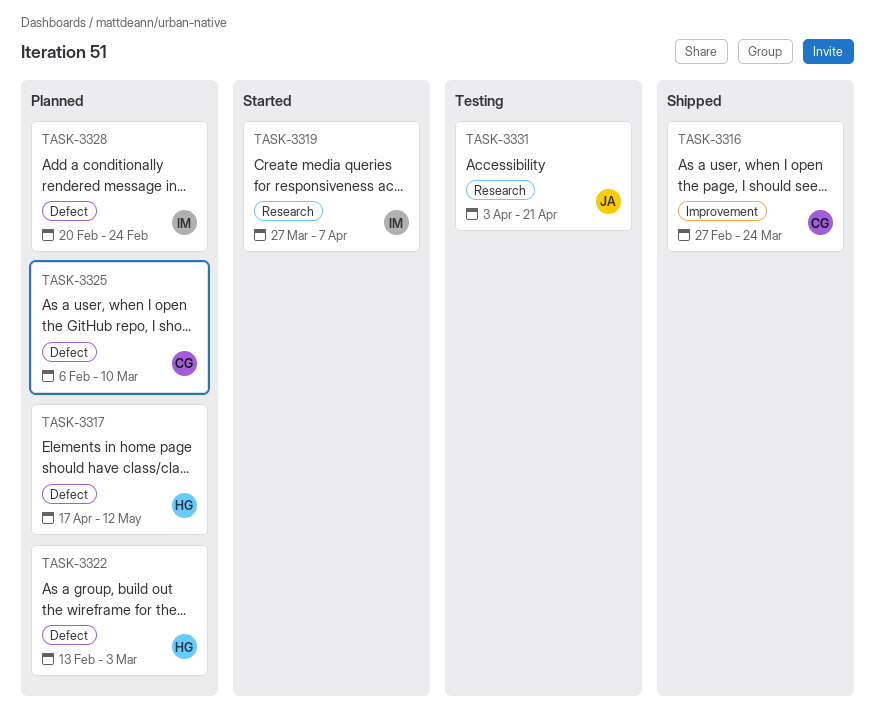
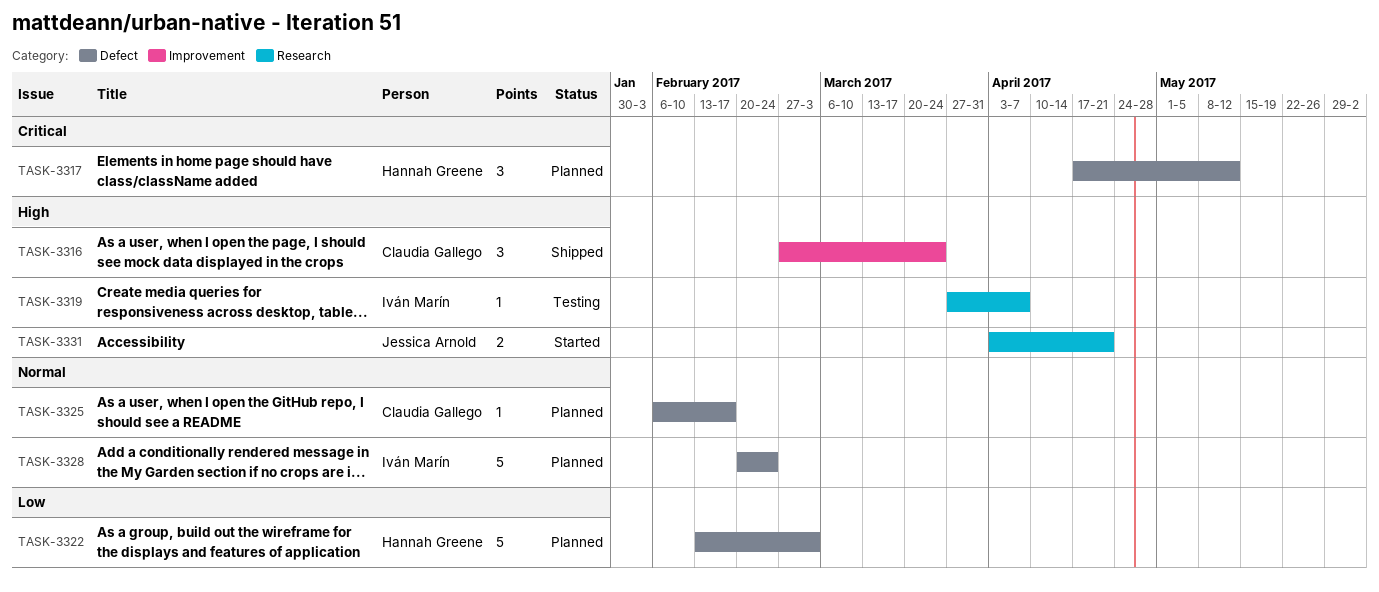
TASK-3319, status: Started -> Testing
TASK-3325, due: Mar 10 -> Feb 17
TASK-3331, status: Testing -> Started

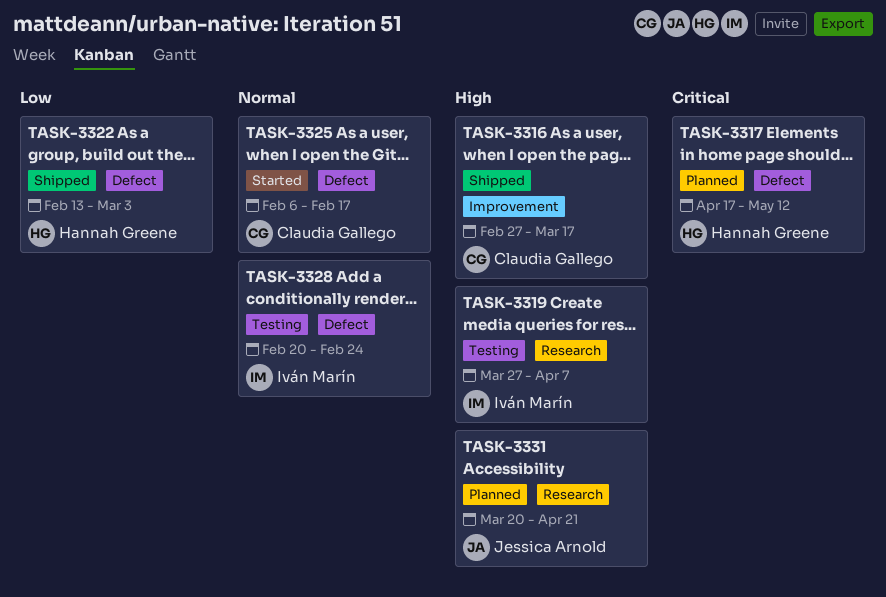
TASK-3316, due: Mar 24 -> Mar 17
TASK-3322, status: Planned -> Shipped
TASK-3325, status: Planned -> Started
TASK-3328, status: Planned -> Testing
TASK-3331, status: Started -> Planned
TASK-3331, start: Apr 3 -> Mar 20

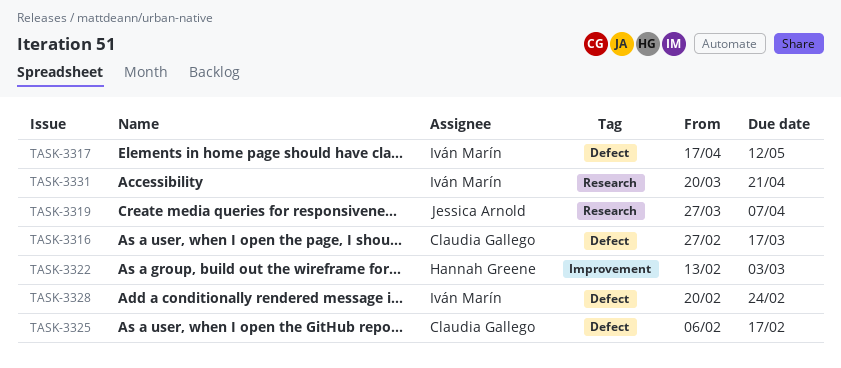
TASK-3316, label: Improvement -> Defect
TASK-3317, owner: Hannah Greene -> Iván Marín
TASK-3319, owner: Iván Marín -> Jessica Arnold
TASK-3322, label: Defect -> Improvement
TASK-3331, owner: Jessica Arnold -> Iván Marín

